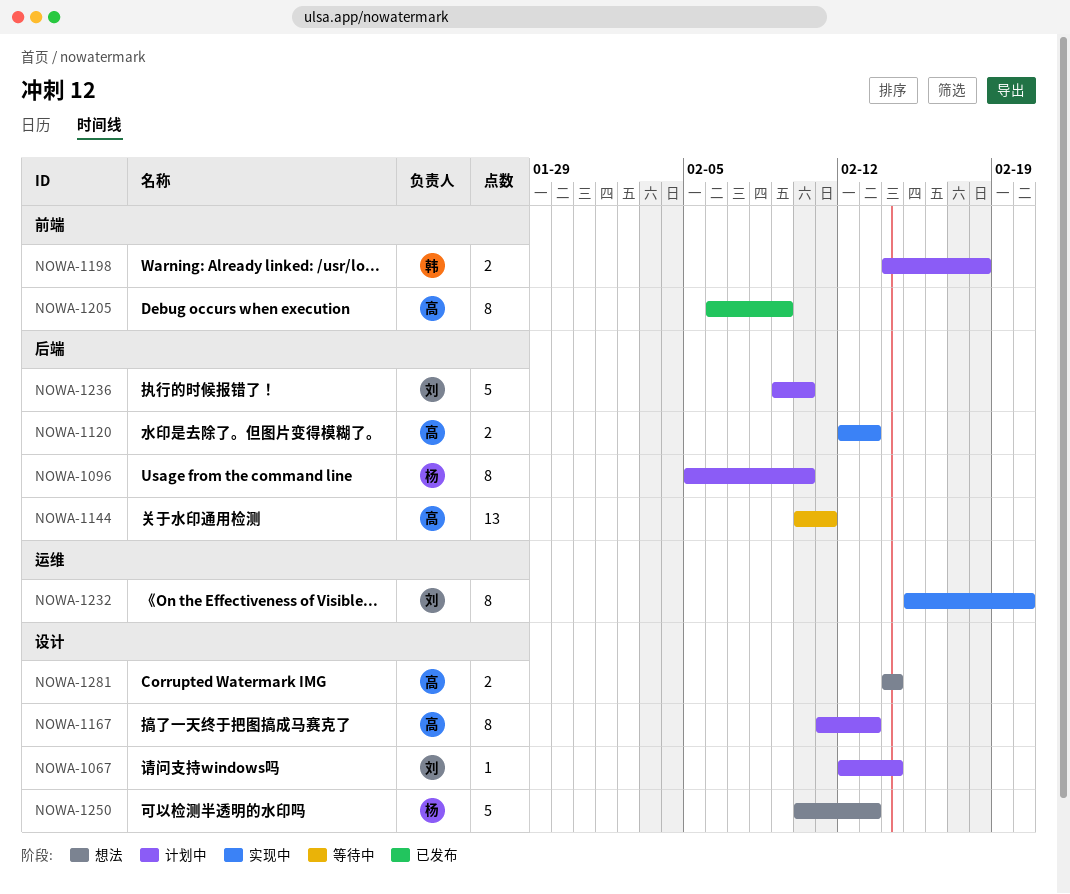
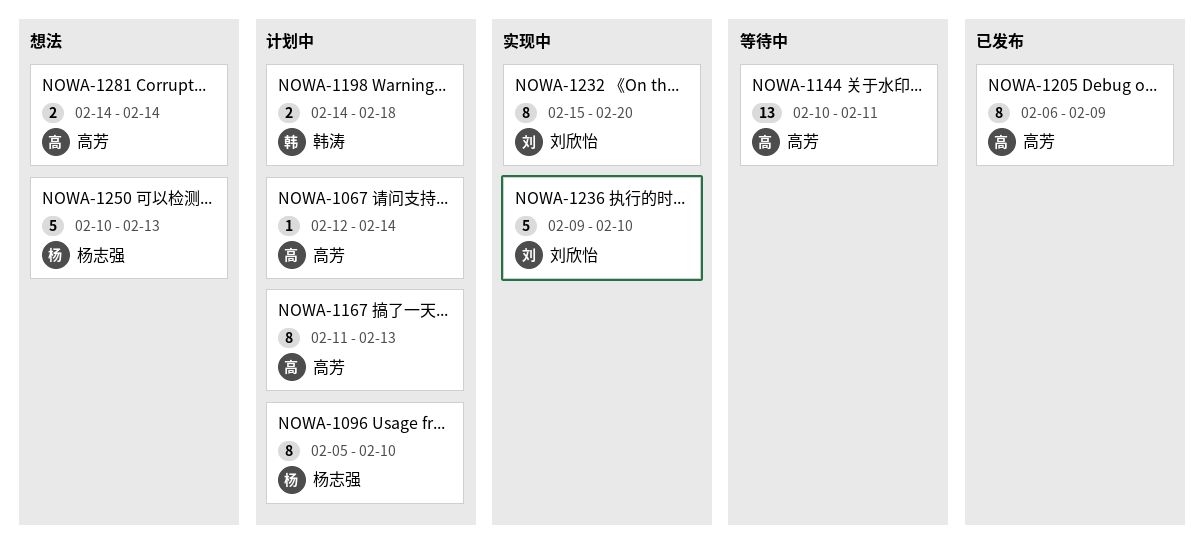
NOWA-1067, owner: 刘欣怡 -> 高芳
NOWA-1120: present -> none
NOWA-1236, status: 计划中 -> 实现中

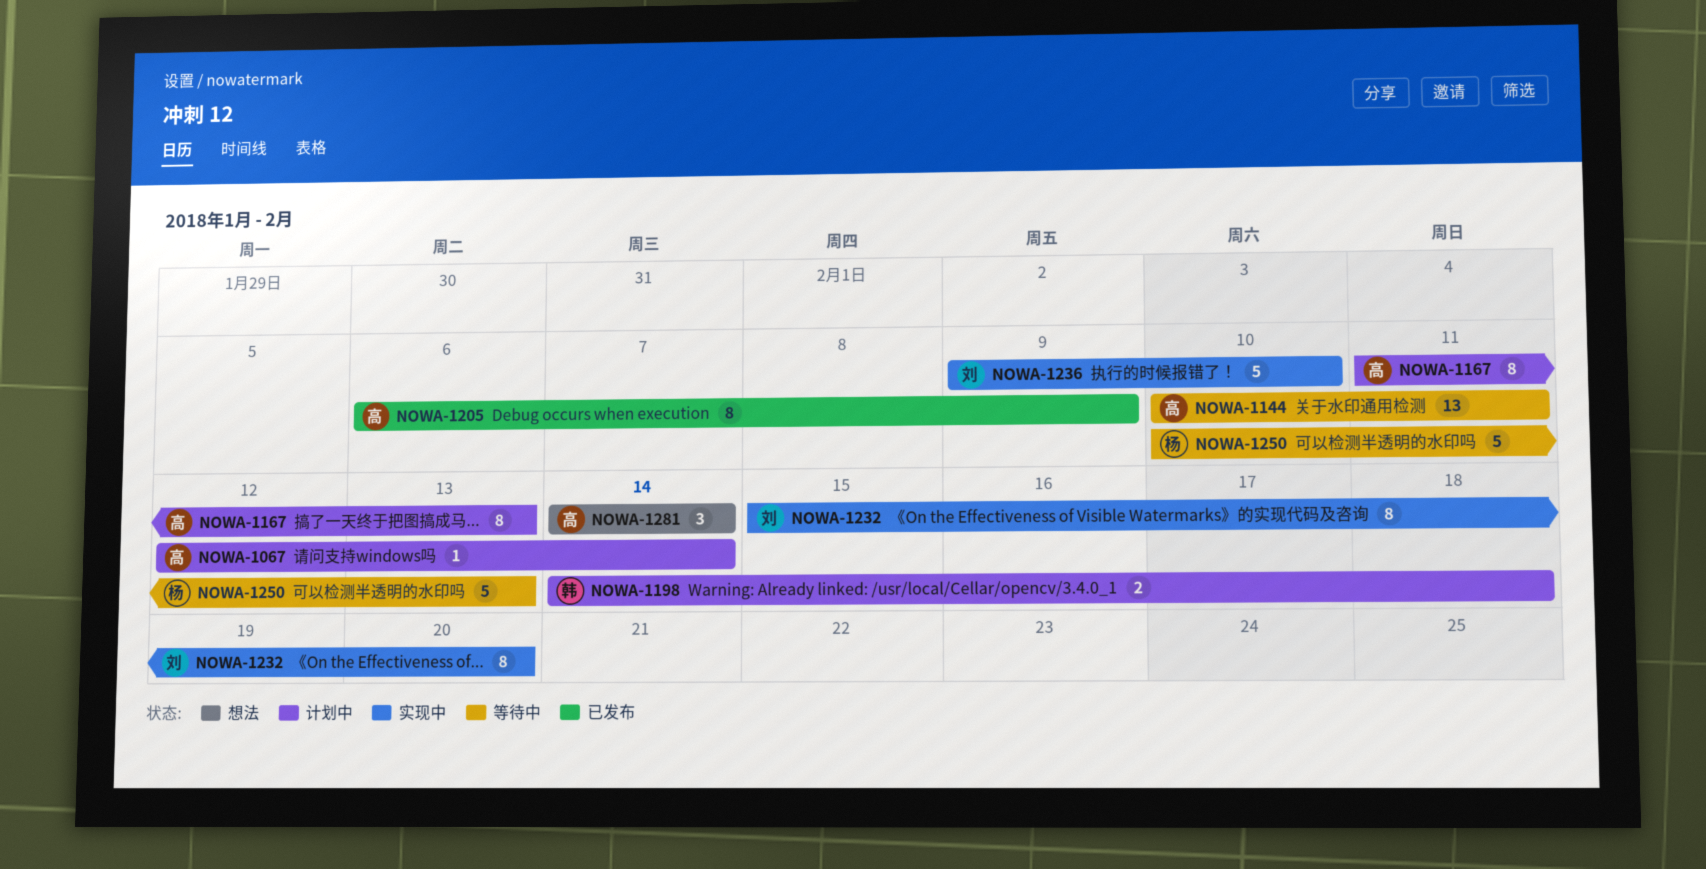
NOWA-1096: present -> none
NOWA-1250, status: 想法 -> 等待中
NOWA-1281, estimate: 2 -> 3

